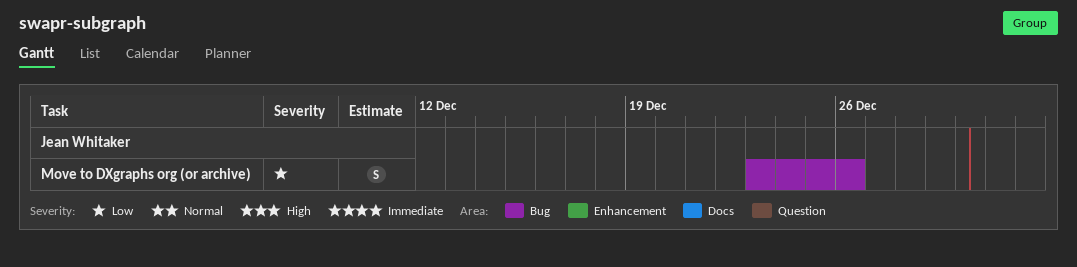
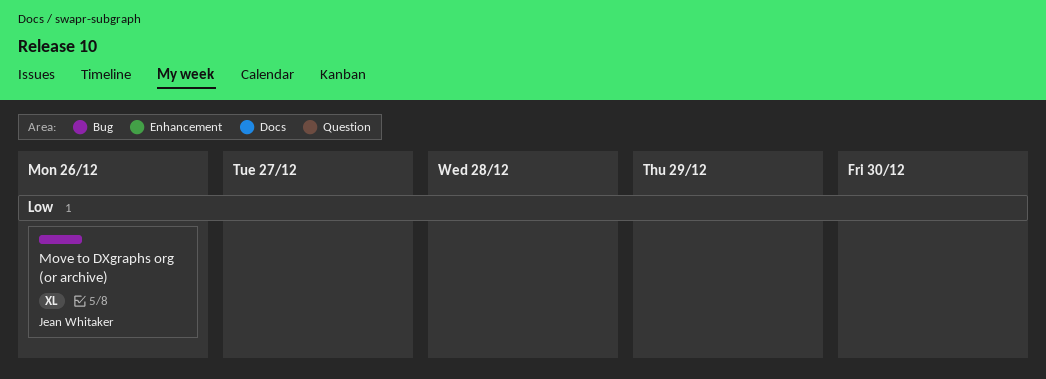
Move to DXgraphs org (or archive), estimate: S -> XL

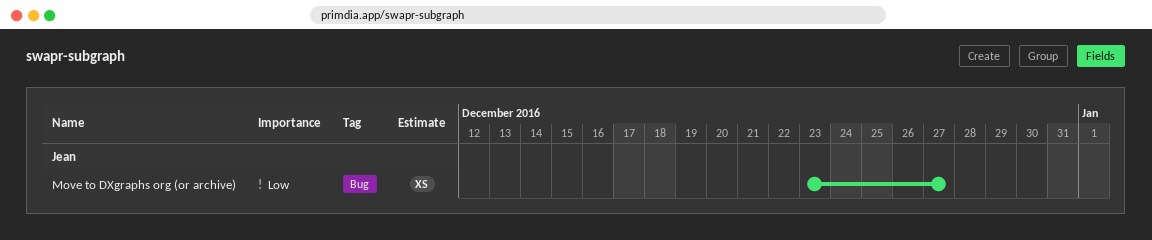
Move to DXgraphs org (or archive), estimate: XL -> XS
Move to DXgraphs org (or archive), due: Dec 26 -> Dec 27

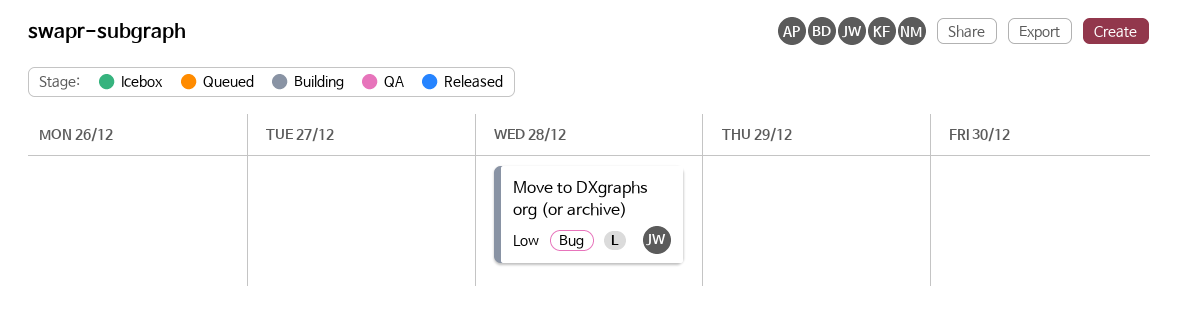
Move to DXgraphs org (or archive), estimate: XS -> L
Move to DXgraphs org (or archive), due: Dec 27 -> Dec 28

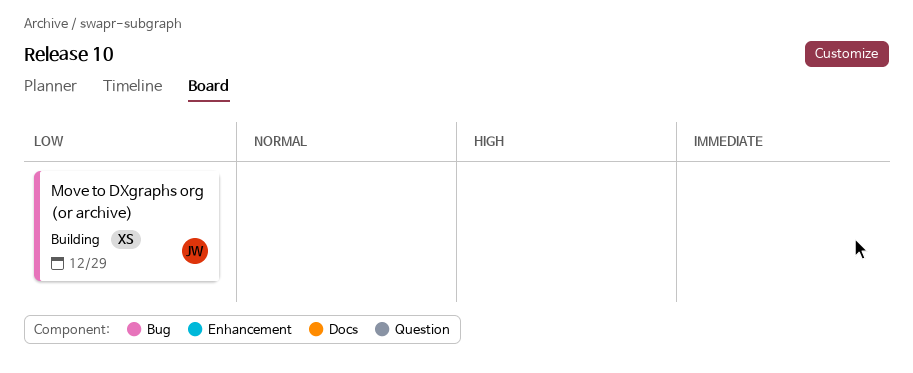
Move to DXgraphs org (or archive), estimate: L -> XS
Move to DXgraphs org (or archive), due: Dec 28 -> Dec 29

